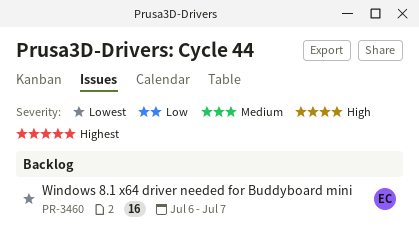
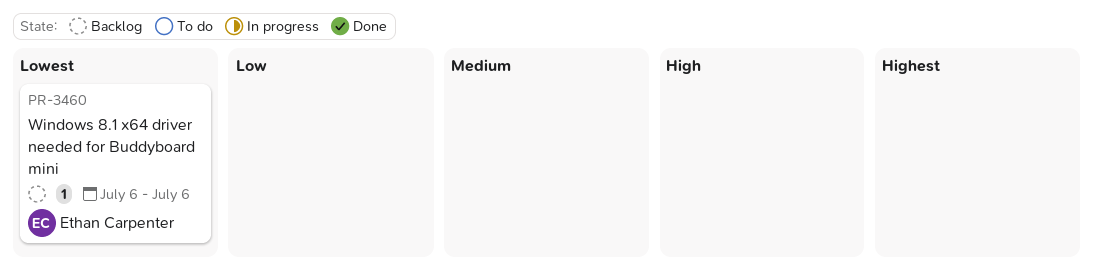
PR-3460, estimate: 16 -> 1
PR-3460, due: Jul 7 -> Jul 6

